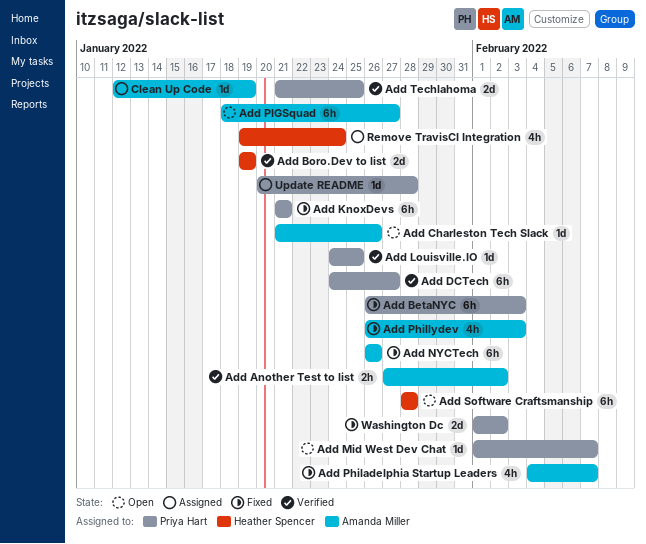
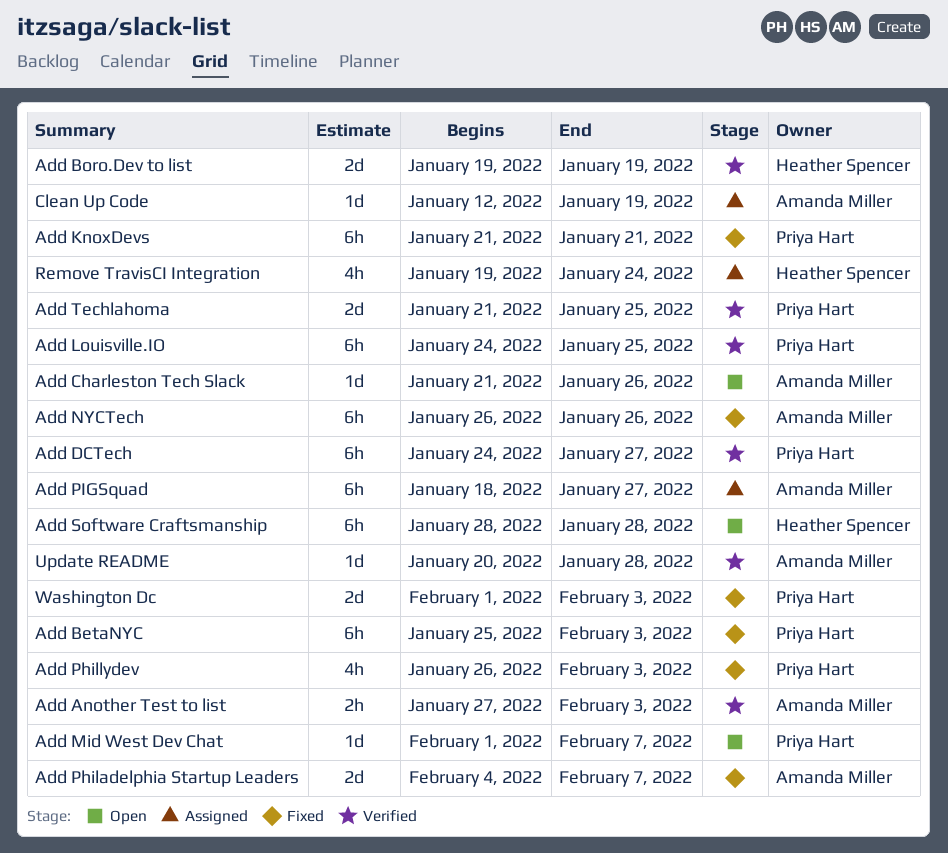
Add Another Test to list, due: Feb 2 -> Feb 3
Add BetaNYC, start: Jan 26 -> Jan 25
Add Louisville.IO, estimate: 1d -> 6h
Add Philadelphia Startup Leaders, estimate: 4h -> 2d
Add Phillydev, owner: Amanda Miller -> Priya Hart
Add PIGSquad, status: Open -> Assigned
Update README, status: Assigned -> Verified
Update README, owner: Priya Hart -> Amanda Miller
Washington Dc, due: Feb 2 -> Feb 3

